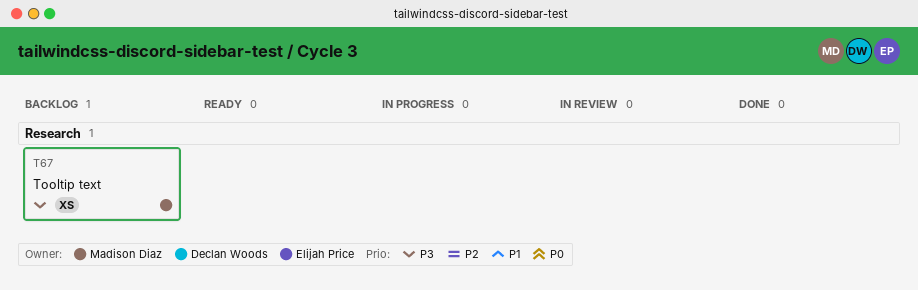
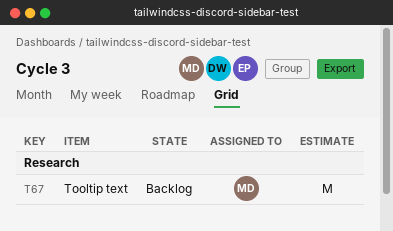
T67, estimate: XS -> M

